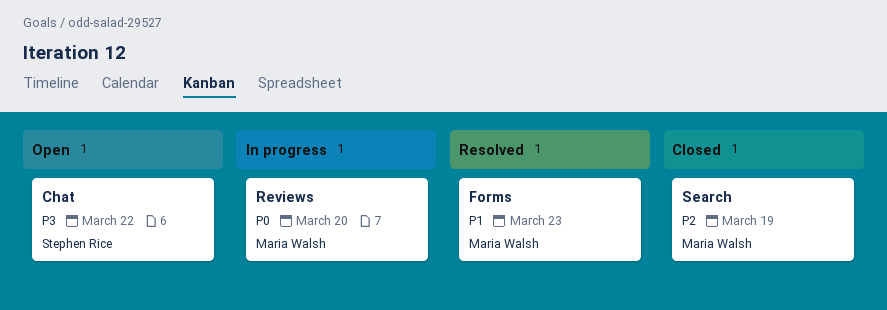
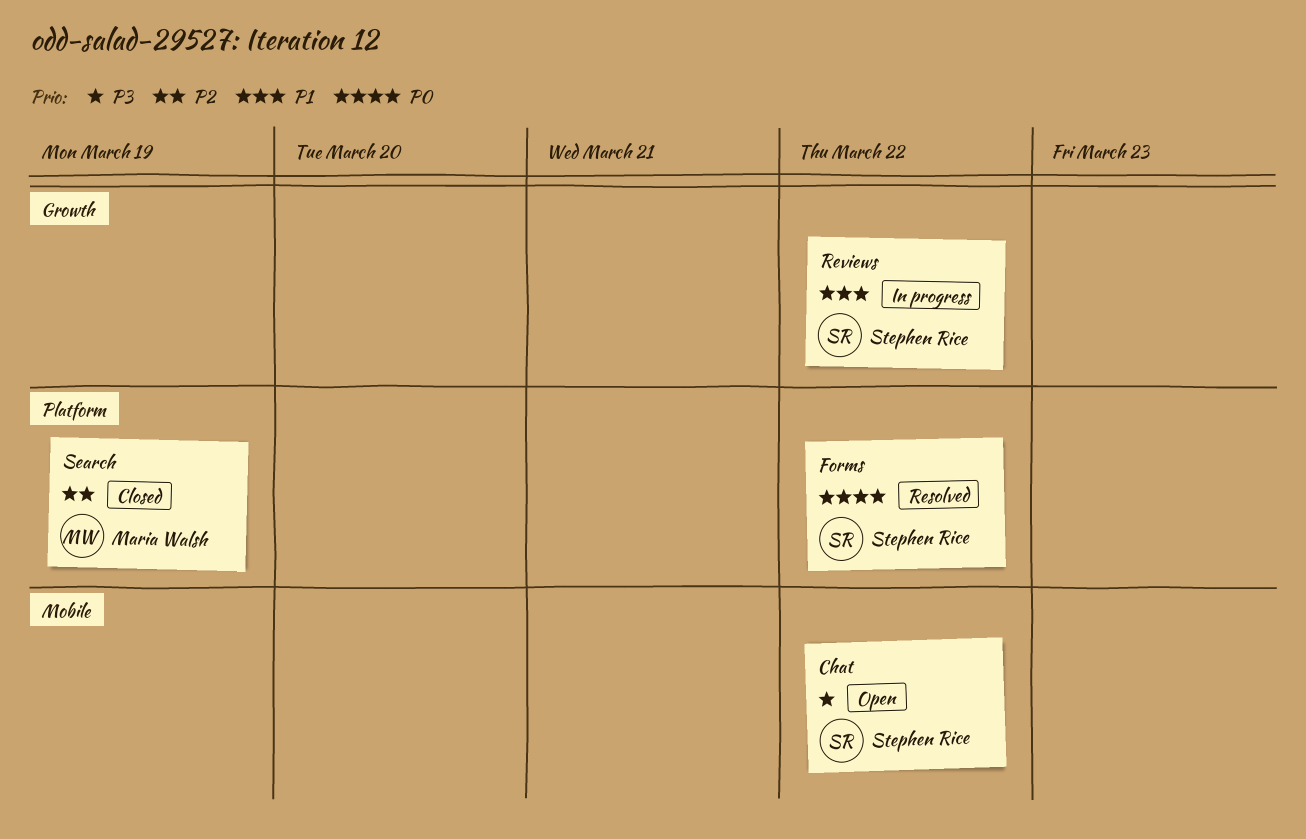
Forms, owner: Maria Walsh -> Stephen Rice
Forms, priority: P1 -> P0
Forms, due: Mar 23 -> Mar 22
Reviews, owner: Maria Walsh -> Stephen Rice
Reviews, priority: P0 -> P1
Reviews, due: Mar 20 -> Mar 22

